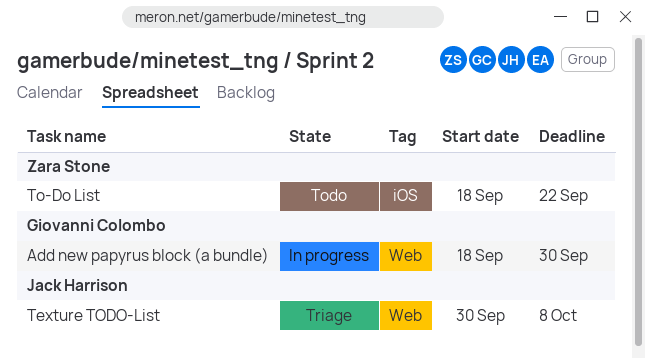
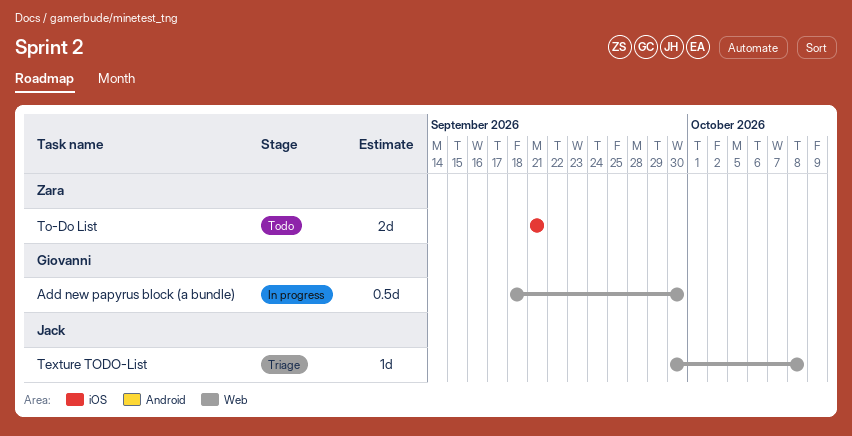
To-Do List, start: Sep 18 -> Sep 21
To-Do List, due: Sep 22 -> Sep 21

